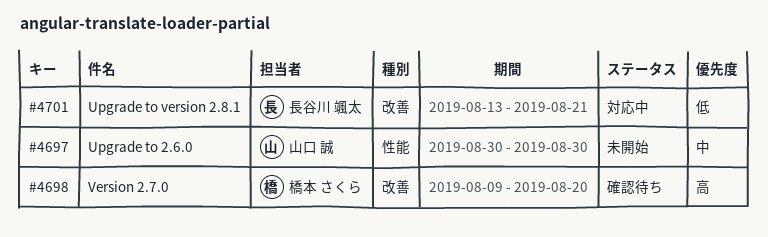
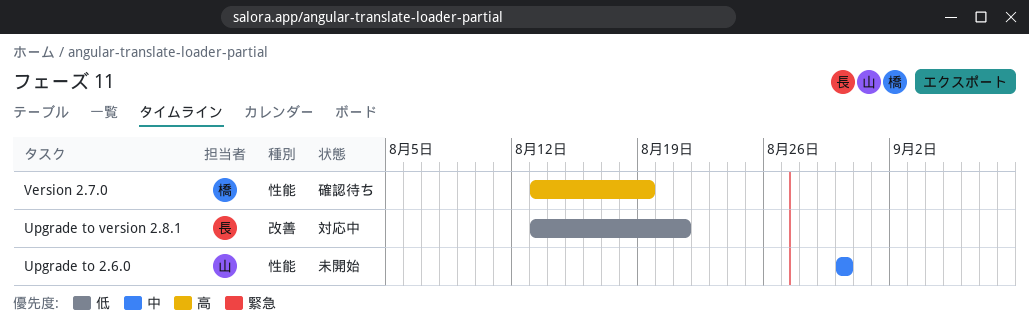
Version 2.7.0, label: 改善 -> 性能
Version 2.7.0, start: Aug 9 -> Aug 13
Version 2.7.0, due: Aug 20 -> Aug 19

